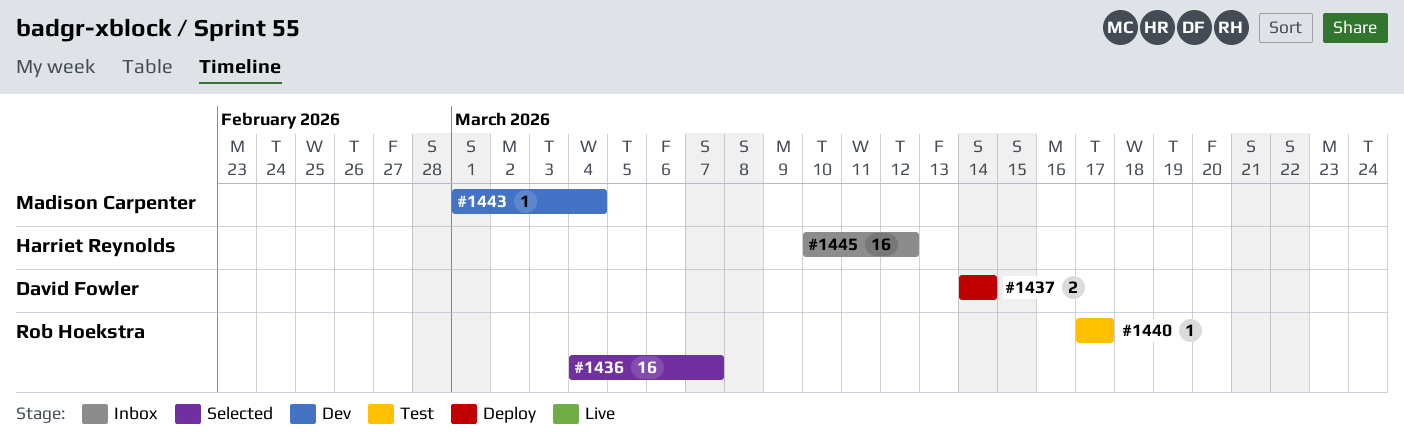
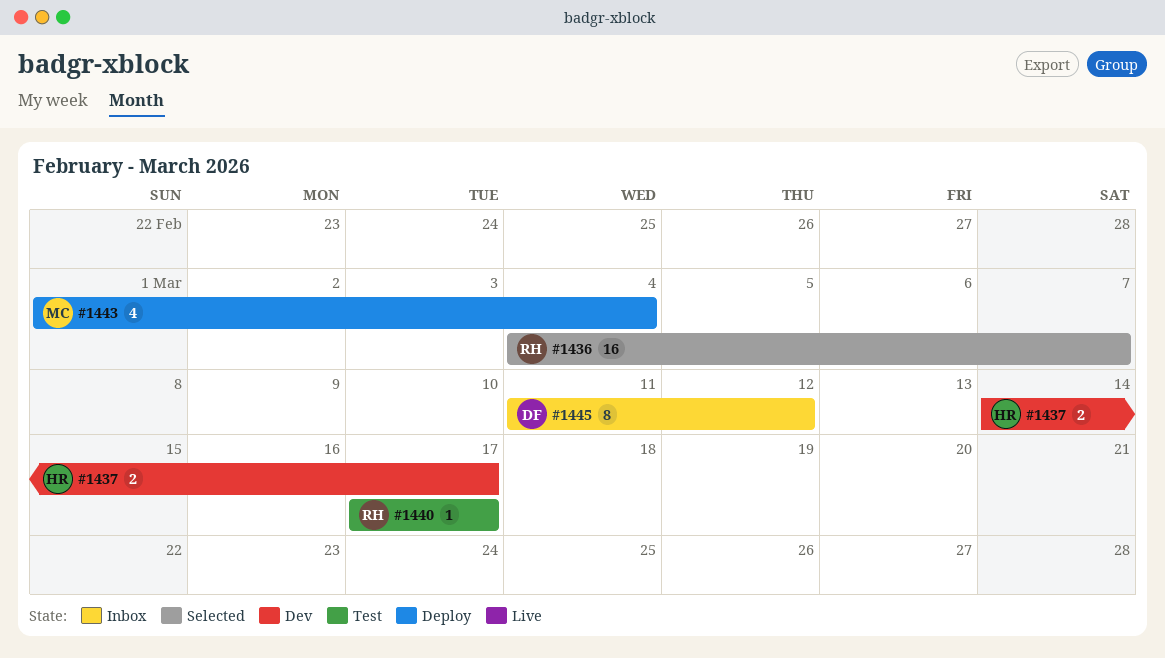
#1437, status: Deploy -> Dev
#1437, owner: David Fowler -> Harriet Reynolds
#1437, due: Mar 14 -> Mar 17
#1443, status: Dev -> Deploy
#1443, estimate: 1 -> 4
#1445, owner: Harriet Reynolds -> David Fowler
#1445, estimate: 16 -> 8
#1445, start: Mar 10 -> Mar 11

